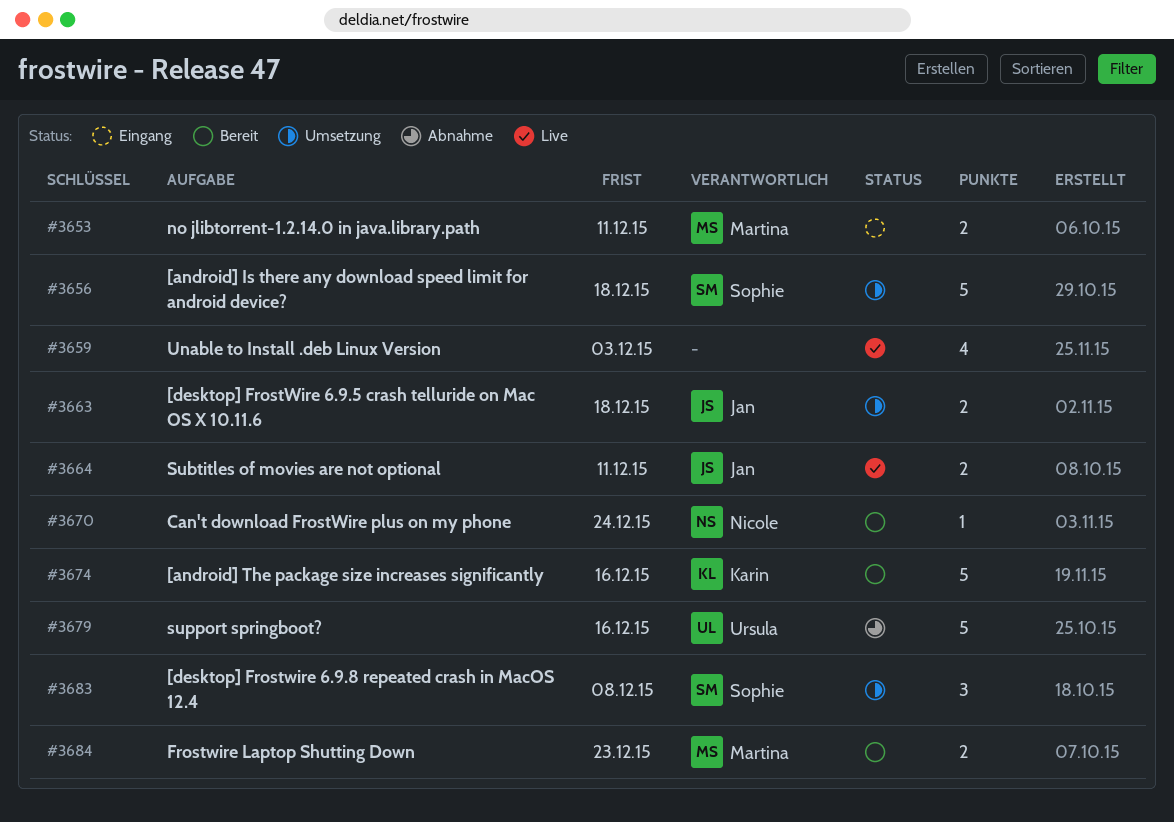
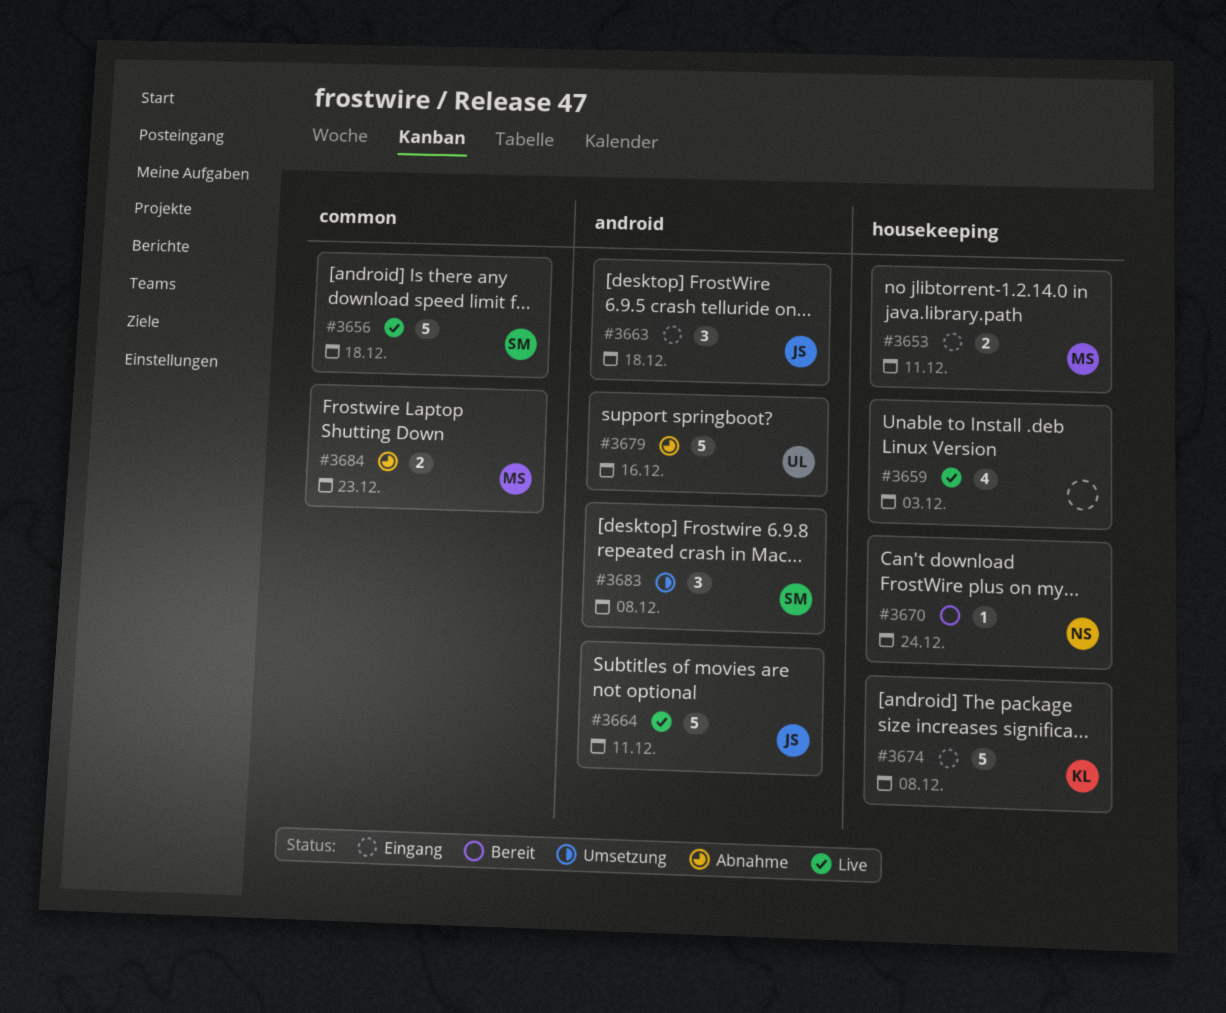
#3656, status: Umsetzung -> Live
#3663, status: Umsetzung -> Eingang
#3663, estimate: 2 -> 3
#3664, estimate: 2 -> 5
#3674, status: Bereit -> Eingang
#3674, due: Dec 16 -> Dec 8
#3684, status: Bereit -> Abnahme

